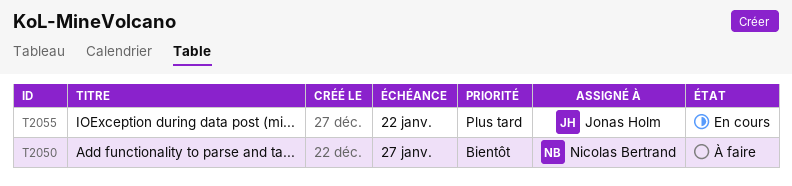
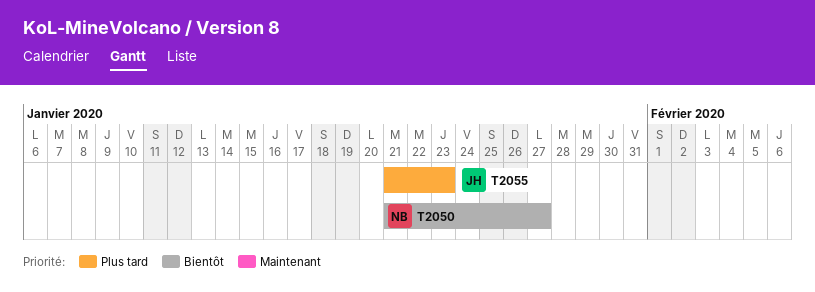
T2055, due: Jan 22 -> Jan 23

